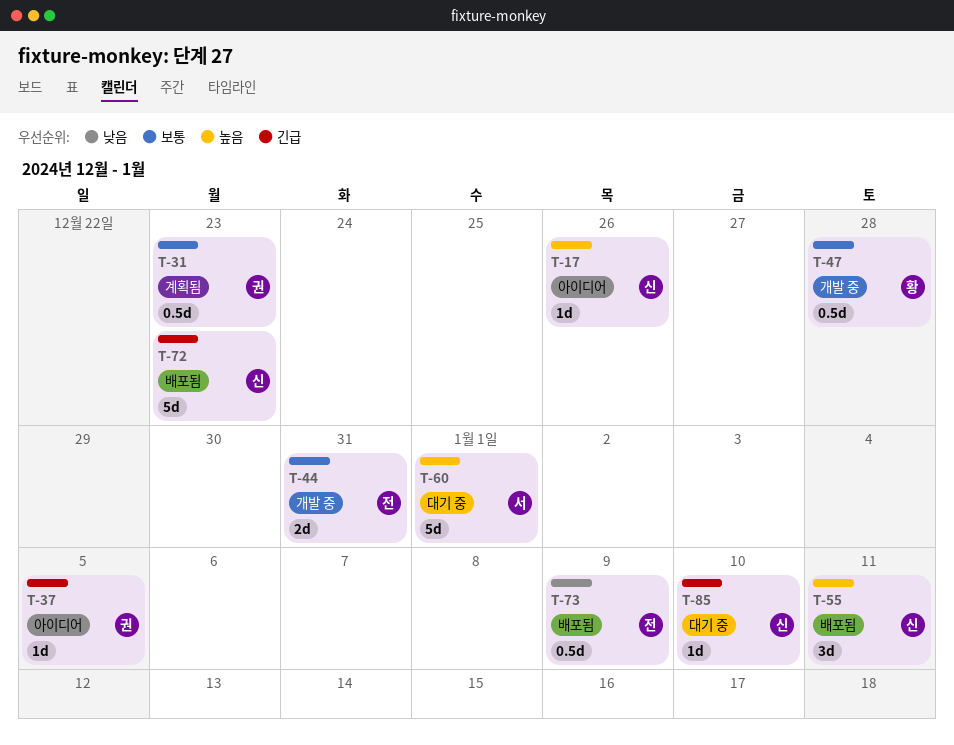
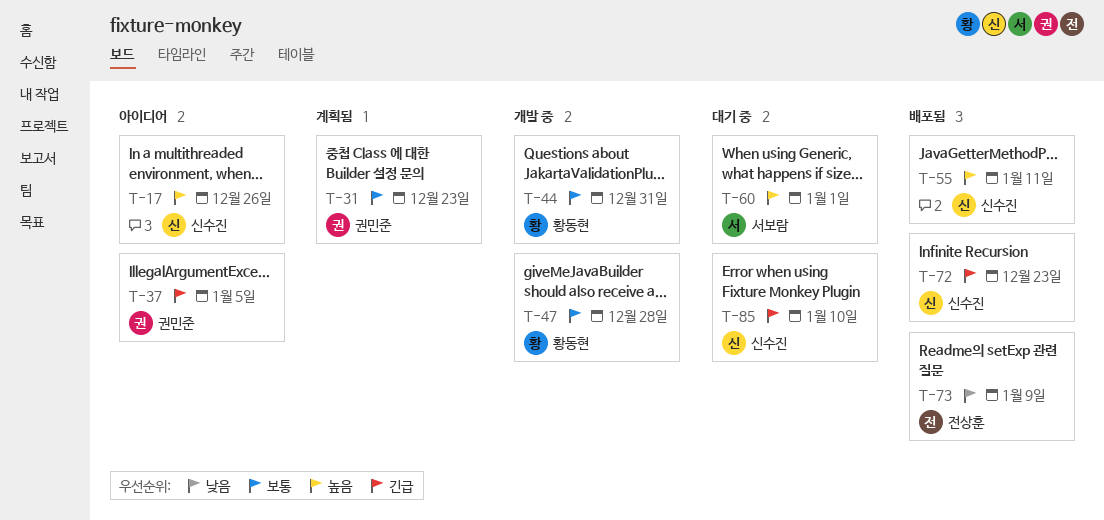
T-44, owner: 전상훈 -> 황동현

